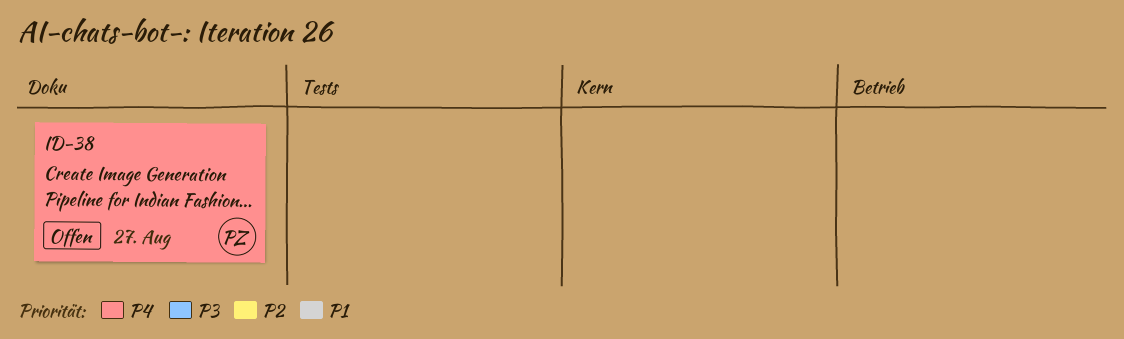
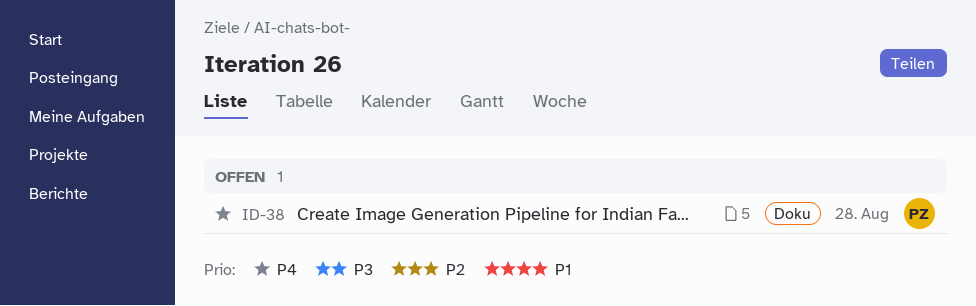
ID-38, due: Aug 27 -> Aug 28

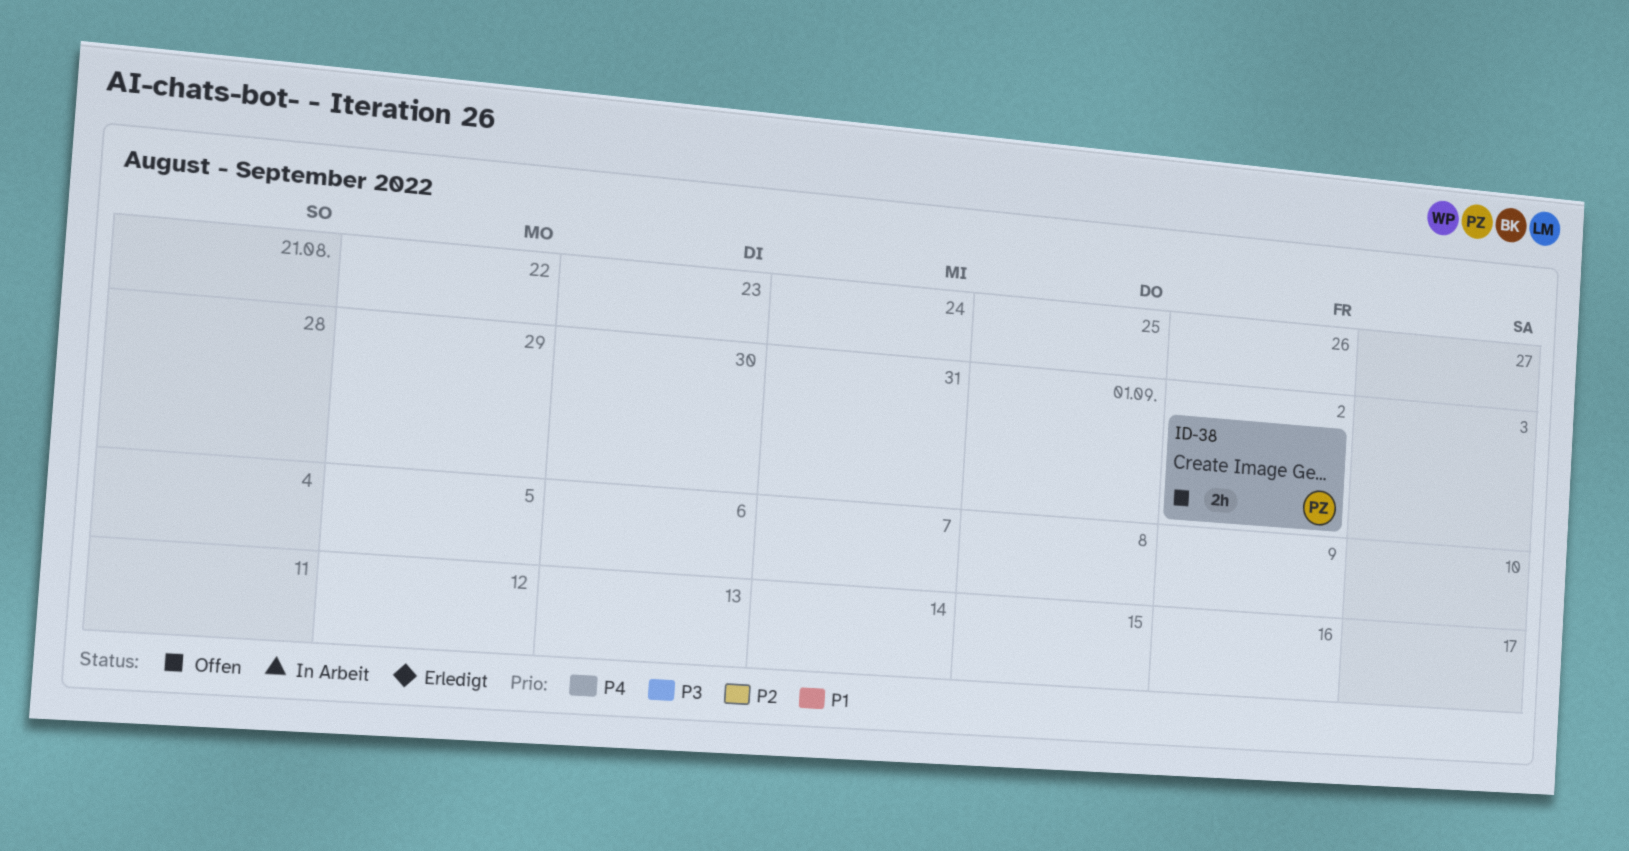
ID-38, due: Aug 28 -> Sep 2

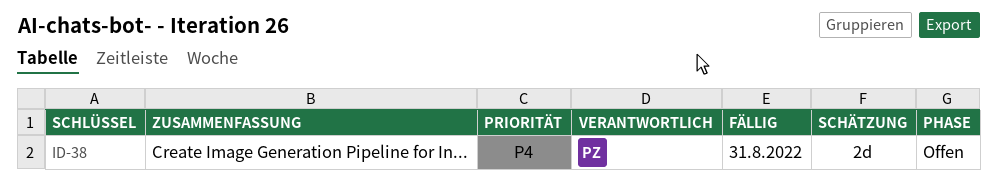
ID-38, estimate: 2h -> 2d
ID-38, due: Sep 2 -> Aug 31

